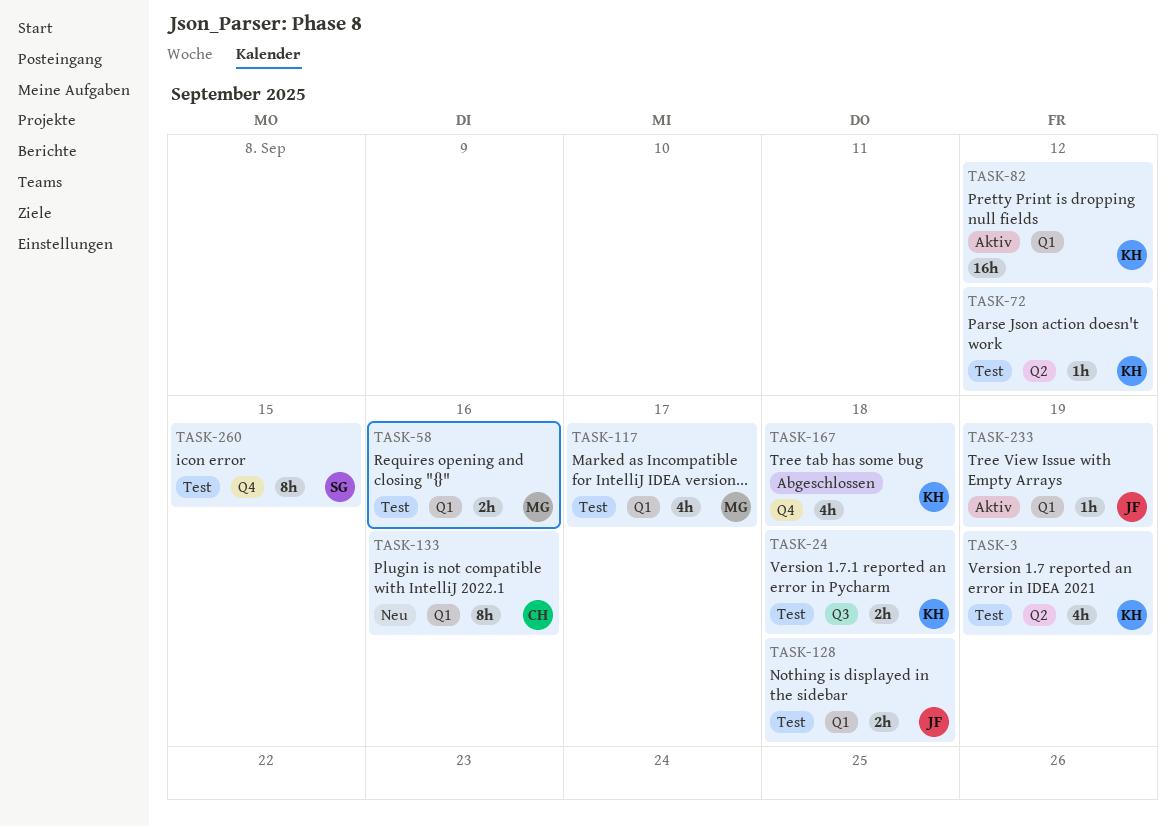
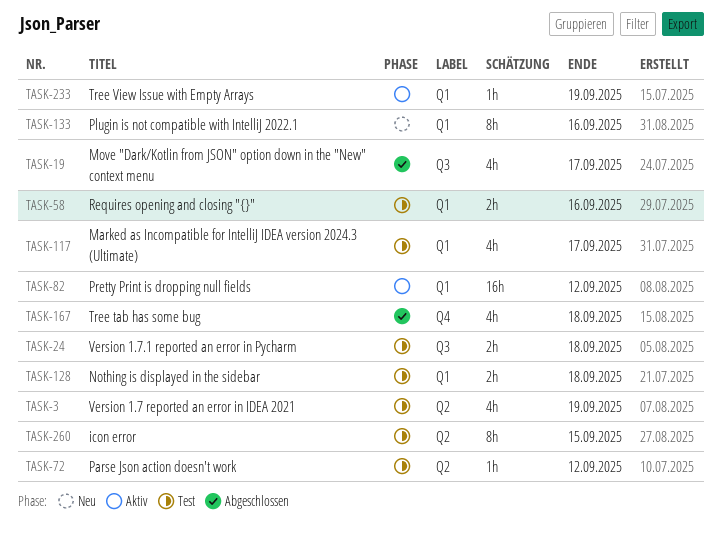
TASK-19: none -> present
TASK-260, label: Q4 -> Q2

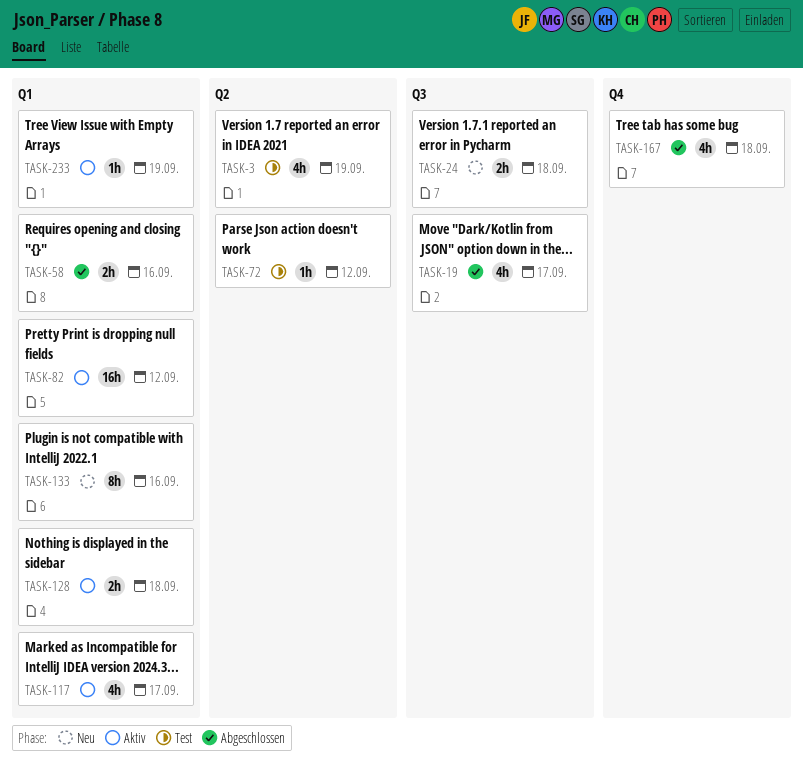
TASK-24, status: Test -> Neu
TASK-58, status: Test -> Abgeschlossen
TASK-117, status: Test -> Aktiv
TASK-128, status: Test -> Aktiv
TASK-260: present -> none

